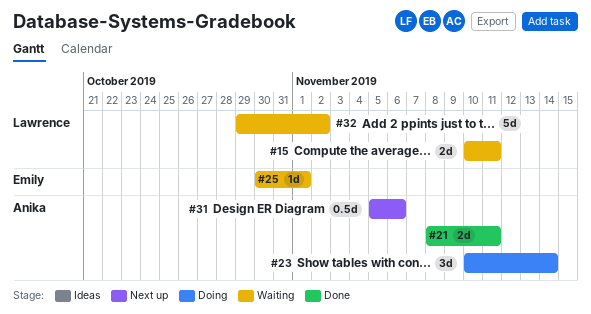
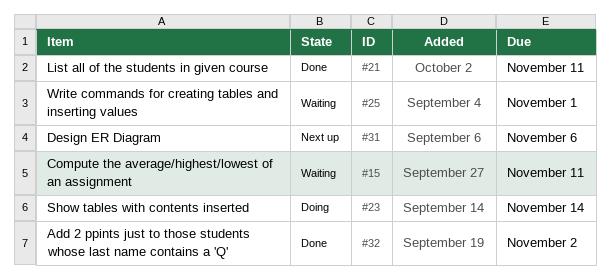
#32, status: Waiting -> Done

